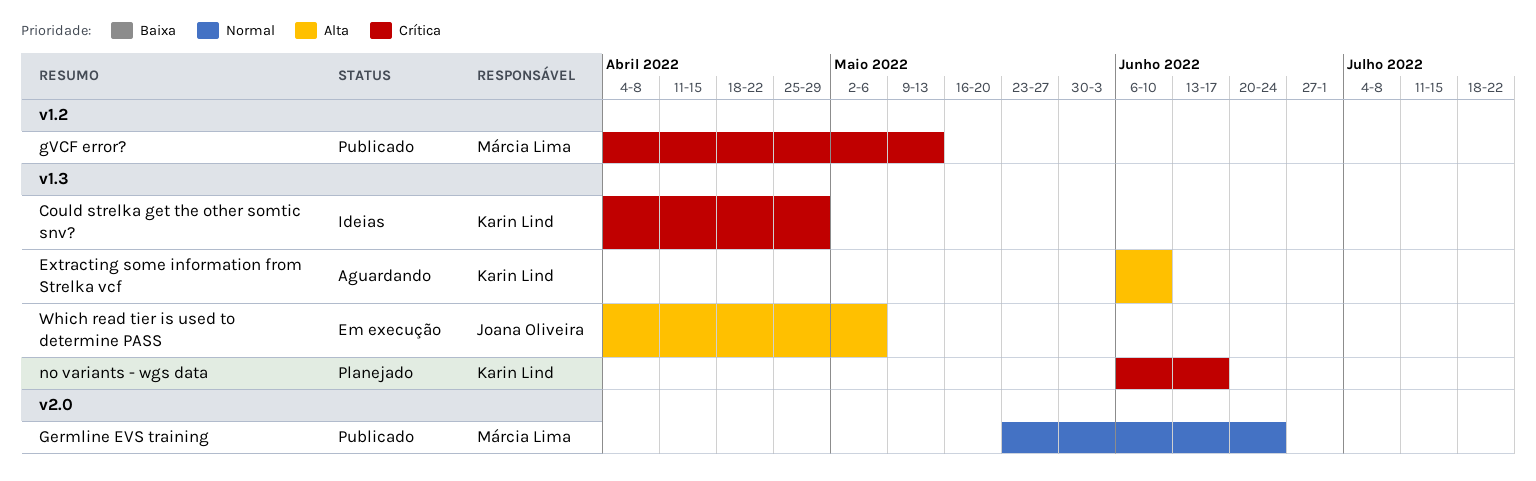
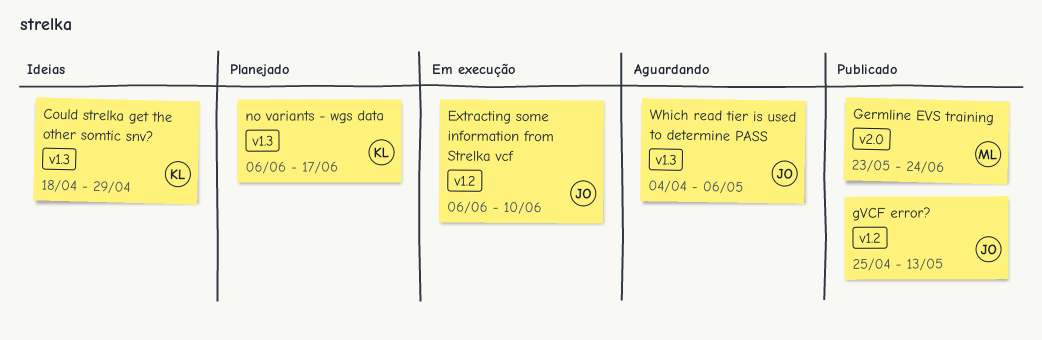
Could strelka get the other somtic snv?, start: Apr 4 -> Apr 18
Extracting some information from Strelka vcf, status: Aguardando -> Em execução
Extracting some information from Strelka vcf, owner: Karin Lind -> Joana Oliveira
Extracting some information from Strelka vcf, label: v1.3 -> v1.2
gVCF error?, owner: Márcia Lima -> Joana Oliveira
gVCF error?, start: Apr 4 -> Apr 25
Which read tier is used to determine PASS, status: Em execução -> Aguardando

